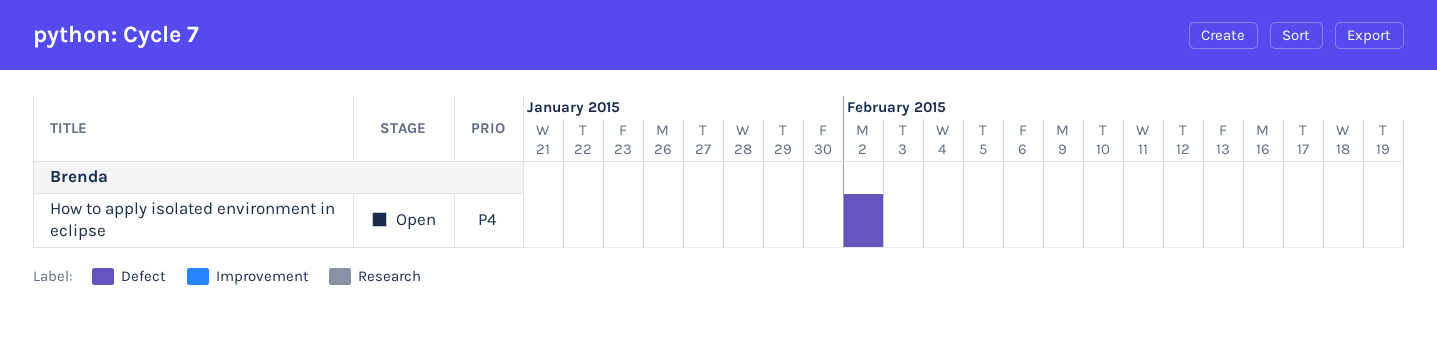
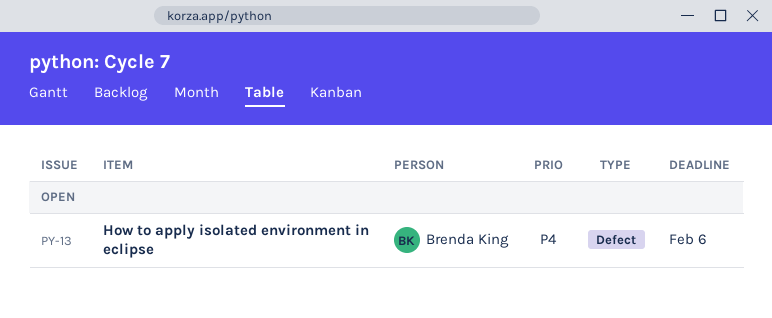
How to apply isolated environment in eclipse, due: Feb 2 -> Feb 6

